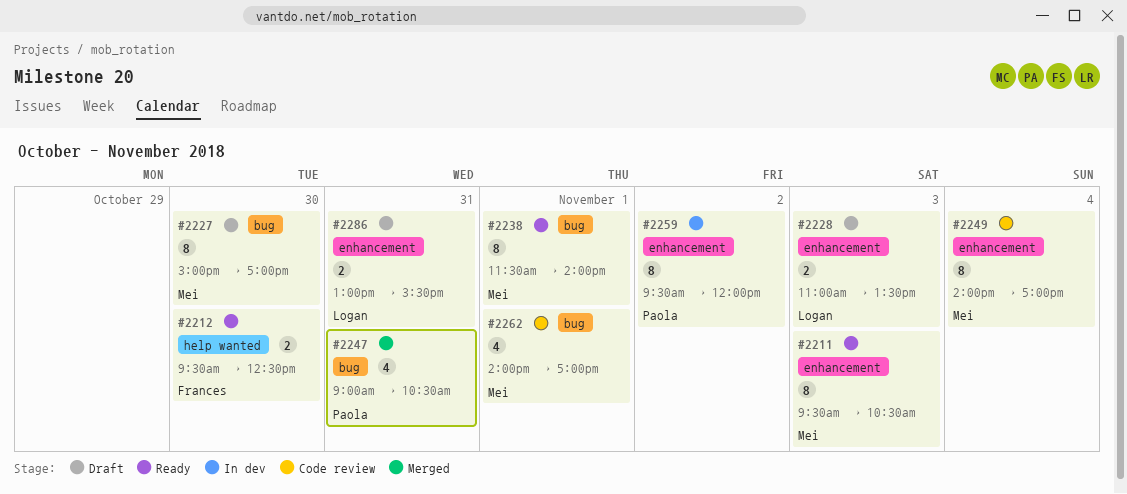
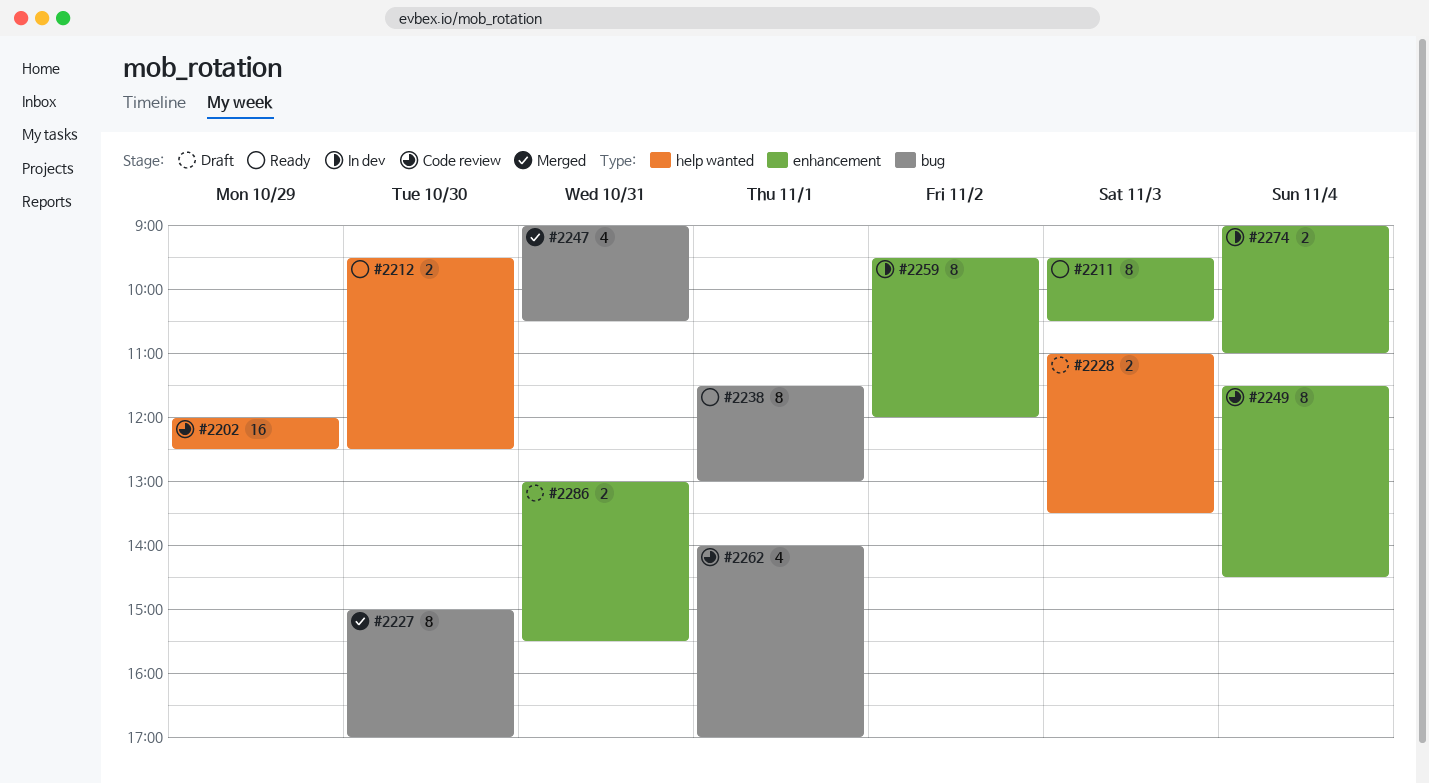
#2202: none -> present
#2227, status: Draft -> Merged
#2228, label: enhancement -> help wanted
#2238, ends: 14:00 -> 13:00
#2249, begins: 14:00 -> 11:30
#2249, ends: 17:00 -> 14:30
#2274: none -> present

